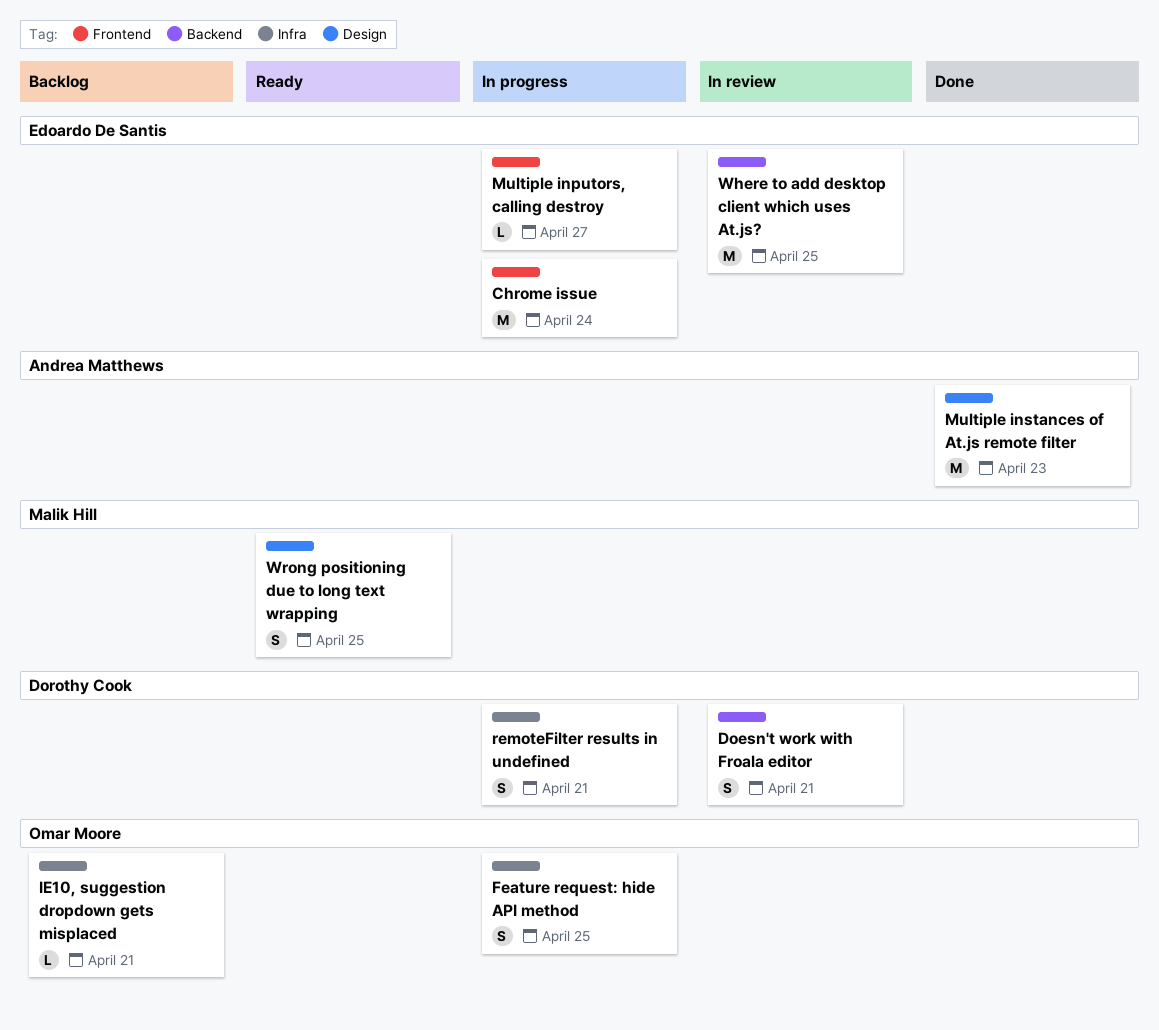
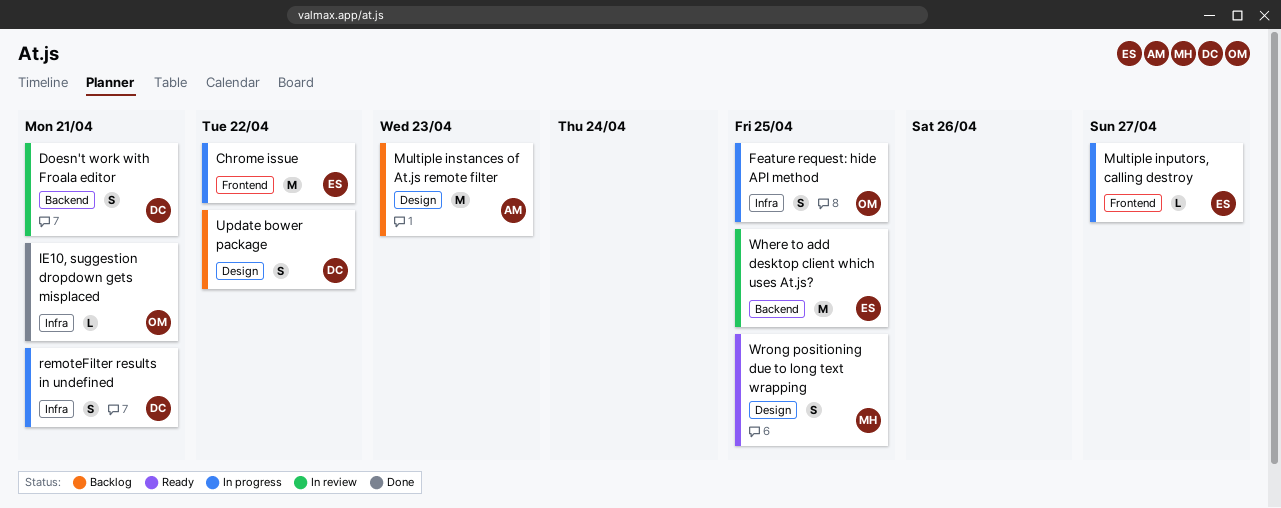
Chrome issue, due: Apr 24 -> Apr 22
IE10, suggestion dropdown gets misplaced, status: Backlog -> Done
Multiple instances of At.js remote filter, status: Done -> Backlog
Update bower package: none -> present

